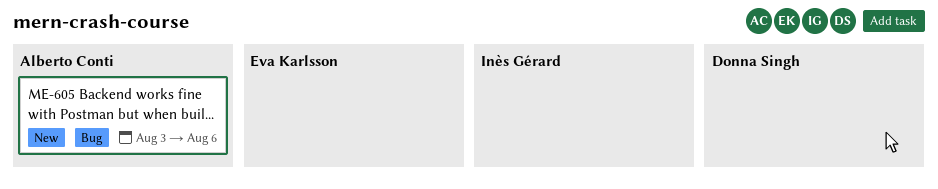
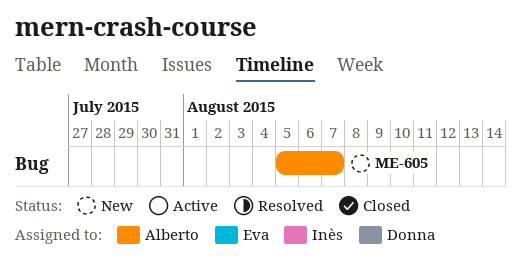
ME-605, start: Aug 3 -> Aug 5
ME-605, due: Aug 6 -> Aug 7

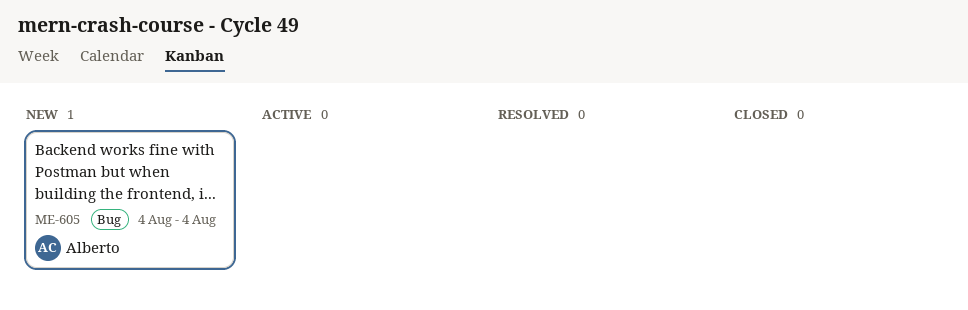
ME-605, start: Aug 5 -> Aug 4
ME-605, due: Aug 7 -> Aug 4

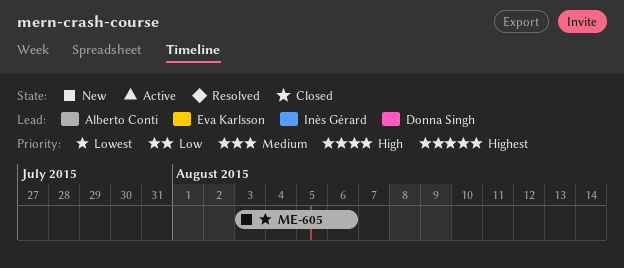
ME-605, start: Aug 4 -> Aug 3
ME-605, due: Aug 4 -> Aug 6

